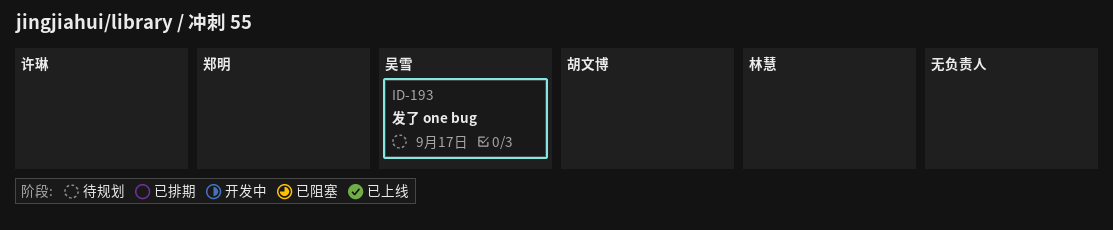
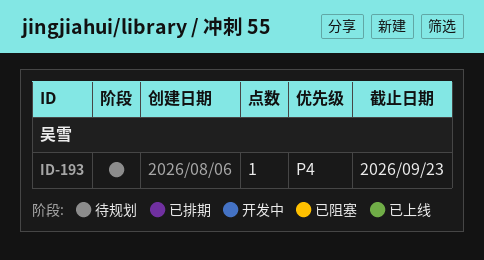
ID-193, due: Sep 17 -> Sep 23

